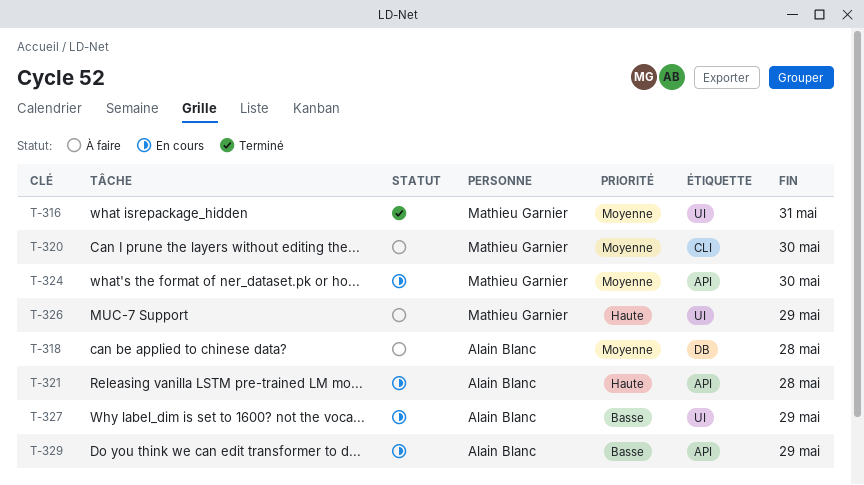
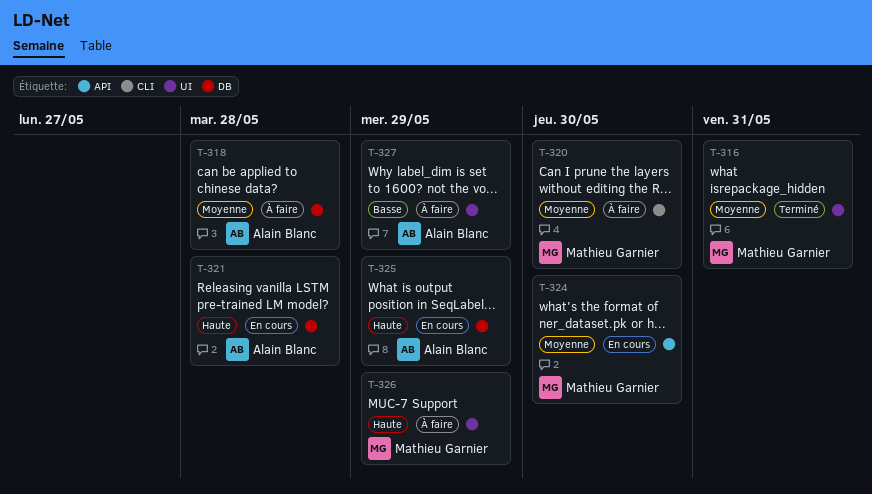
T-321, label: API -> DB
T-325: none -> present
T-327, status: En cours -> À faire
T-329: present -> none

